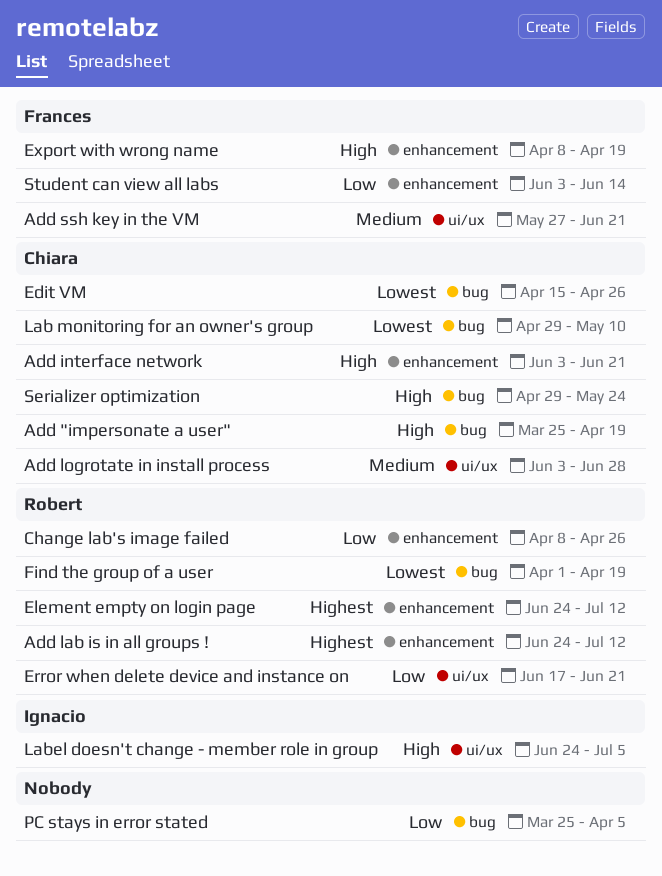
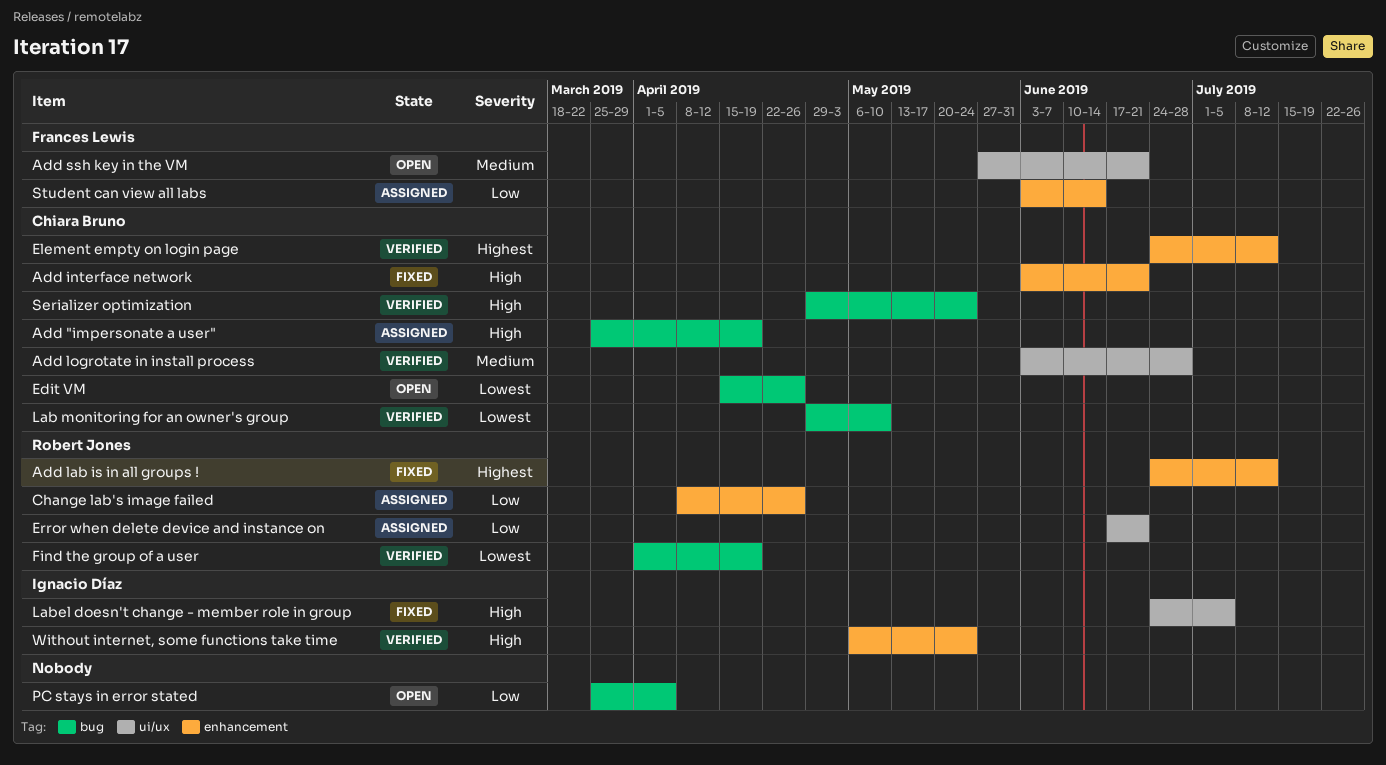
Element empty on login page, owner: Robert Jones -> Chiara Bruno
Export with wrong name: present -> none
Without internet, some functions take time: none -> present

